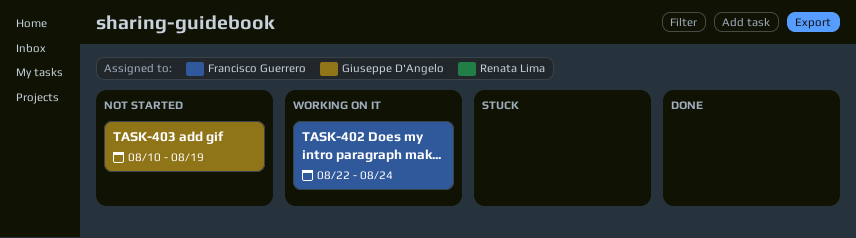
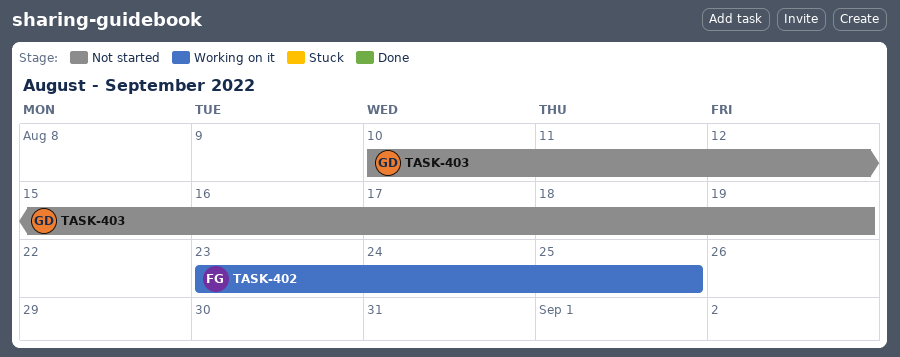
TASK-402, start: Aug 22 -> Aug 23
TASK-402, due: Aug 24 -> Aug 25

